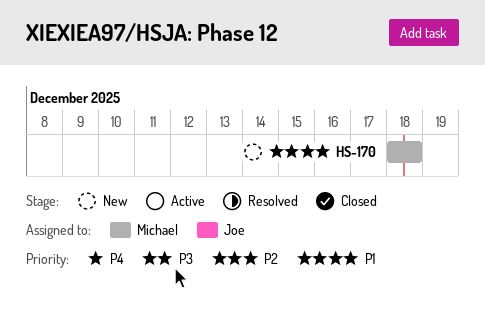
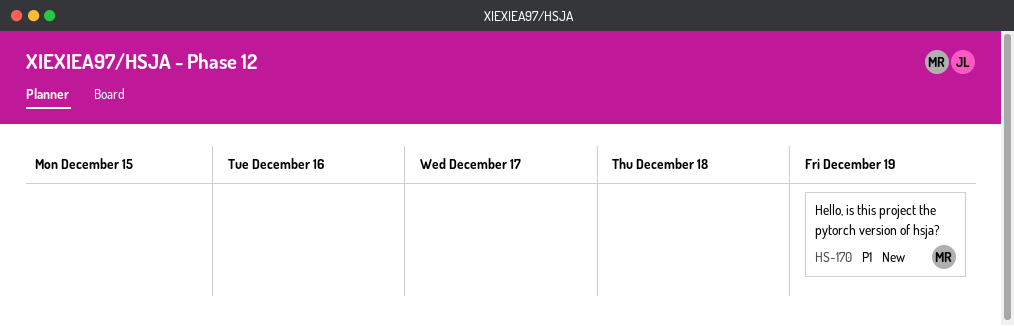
HS-170, due: Dec 18 -> Dec 19

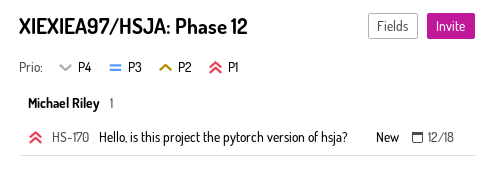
HS-170, due: Dec 19 -> Dec 18

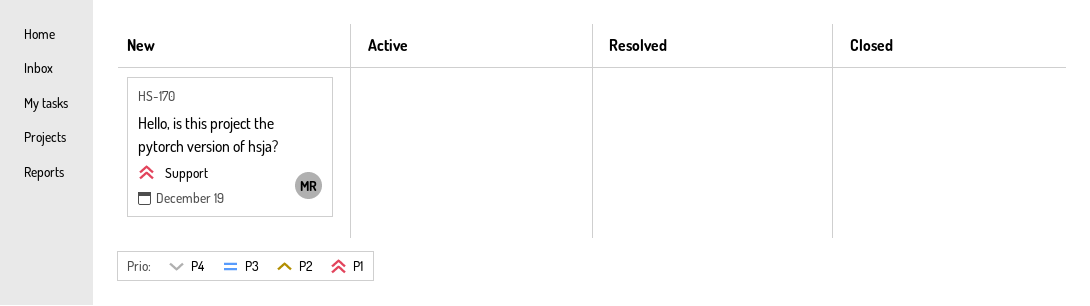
HS-170, due: Dec 18 -> Dec 19

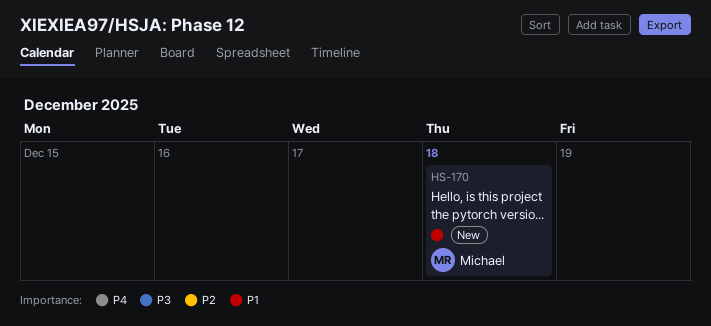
HS-170, due: Dec 19 -> Dec 18

